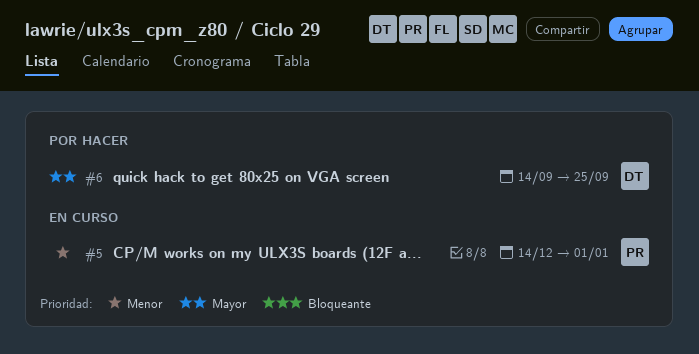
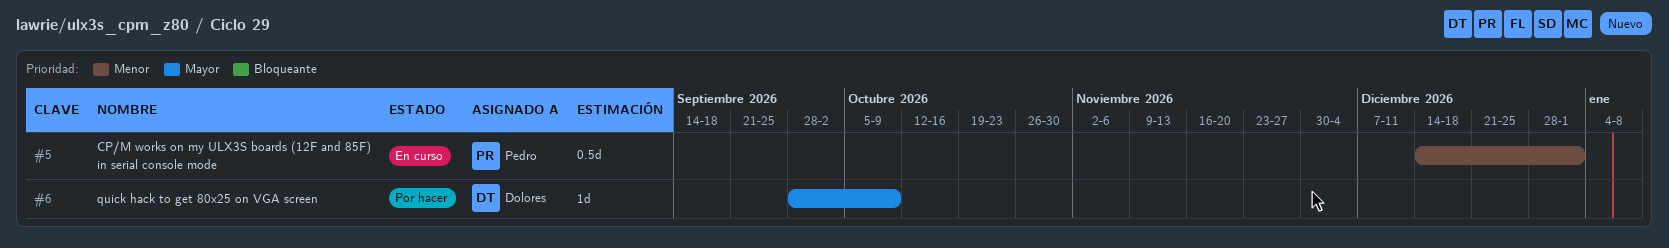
#6, start: Sep 14 -> Sep 28
#6, due: Sep 25 -> Oct 9

